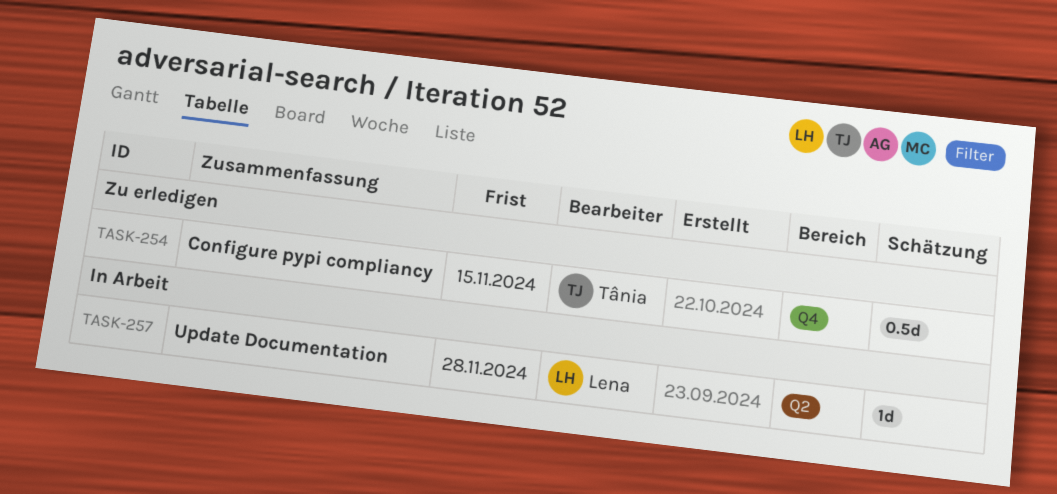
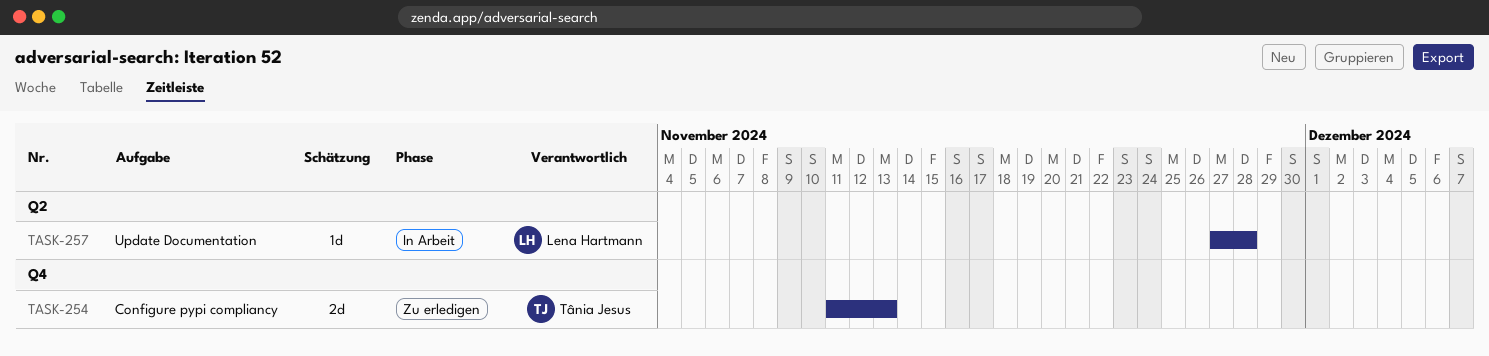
TASK-254, estimate: 0.5d -> 2d
TASK-254, due: Nov 15 -> Nov 13

